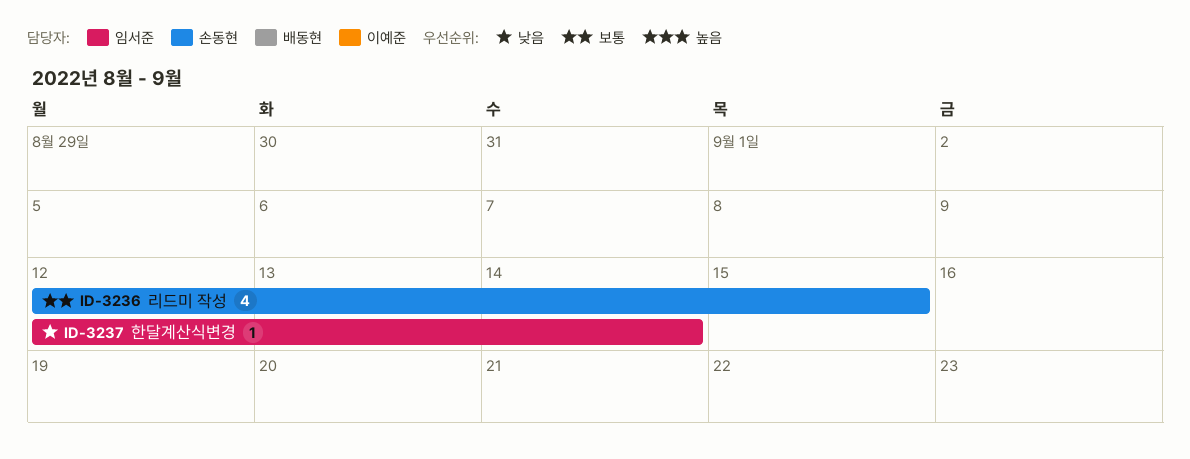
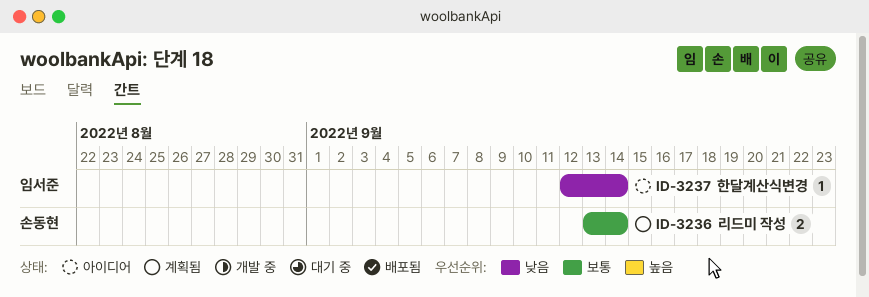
ID-3236, estimate: 4 -> 2
ID-3236, start: Sep 12 -> Sep 13
ID-3236, due: Sep 15 -> Sep 14

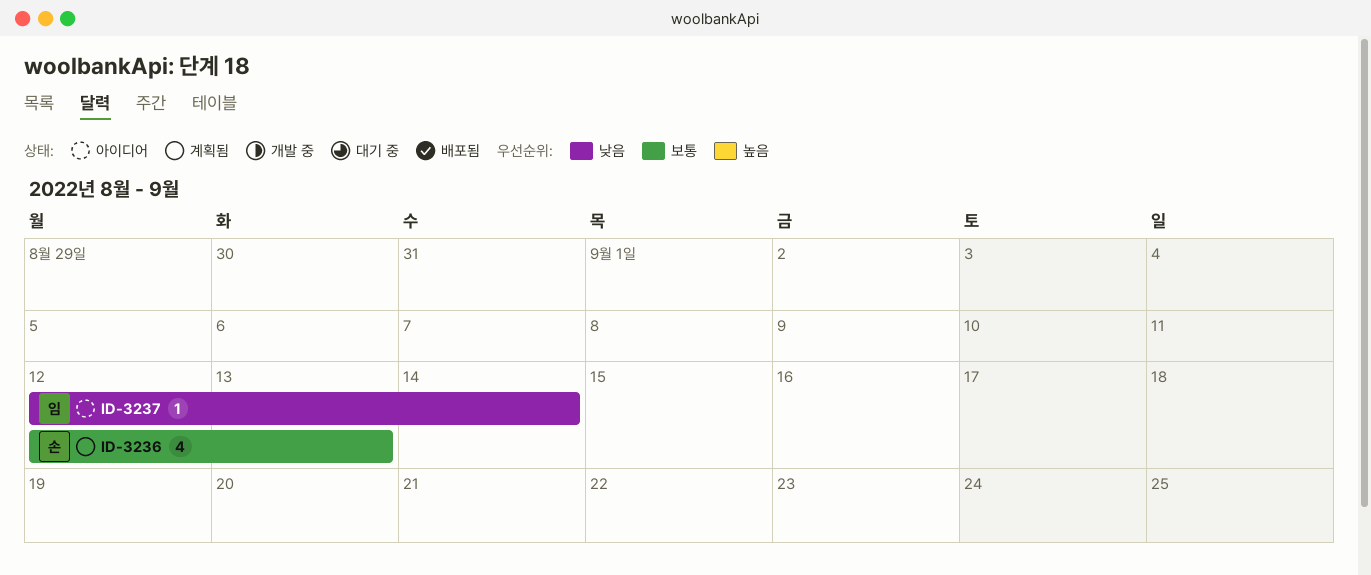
ID-3236, estimate: 2 -> 4
ID-3236, start: Sep 13 -> Sep 12
ID-3236, due: Sep 14 -> Sep 13

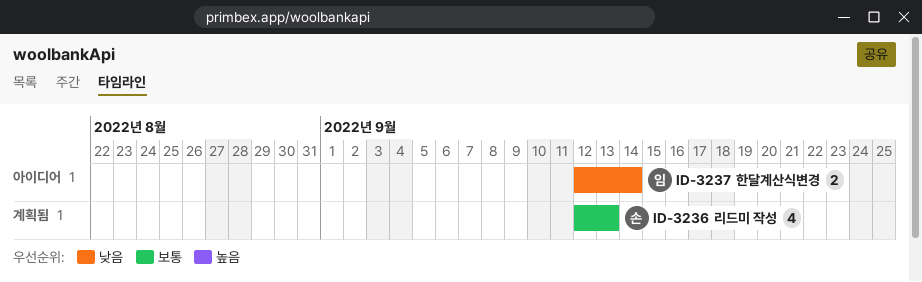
ID-3237, estimate: 1 -> 2

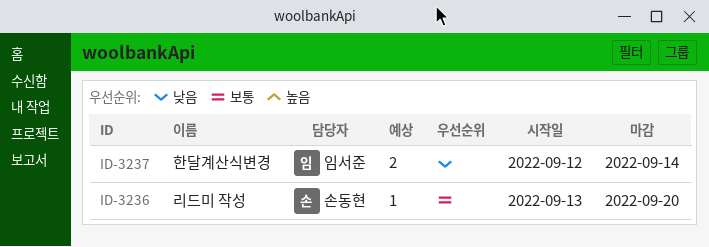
ID-3236, estimate: 4 -> 1
ID-3236, start: Sep 12 -> Sep 13
ID-3236, due: Sep 13 -> Sep 20

